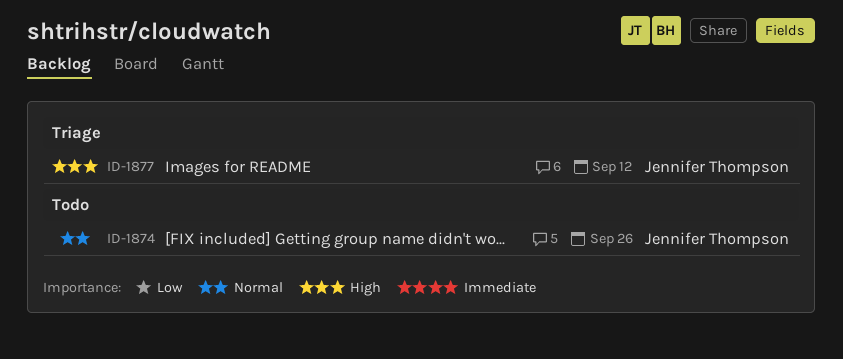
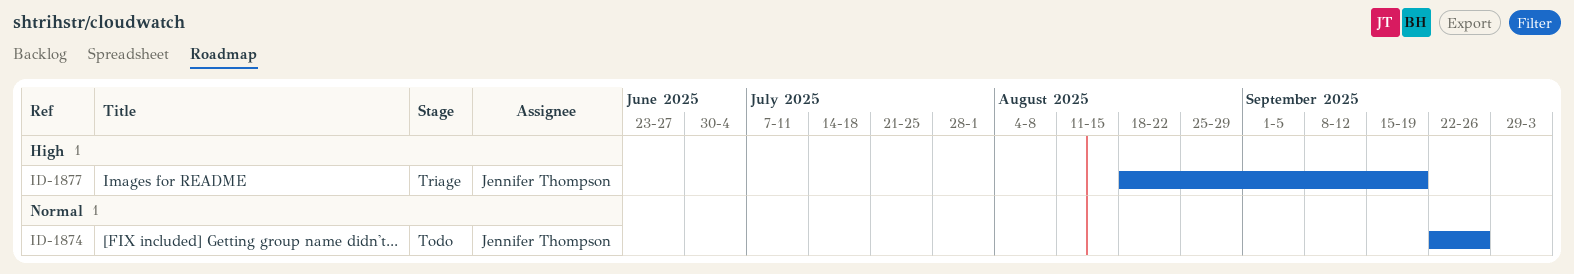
ID-1877, due: Sep 12 -> Sep 19

